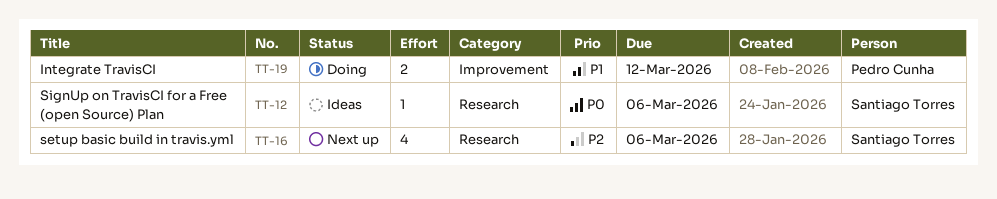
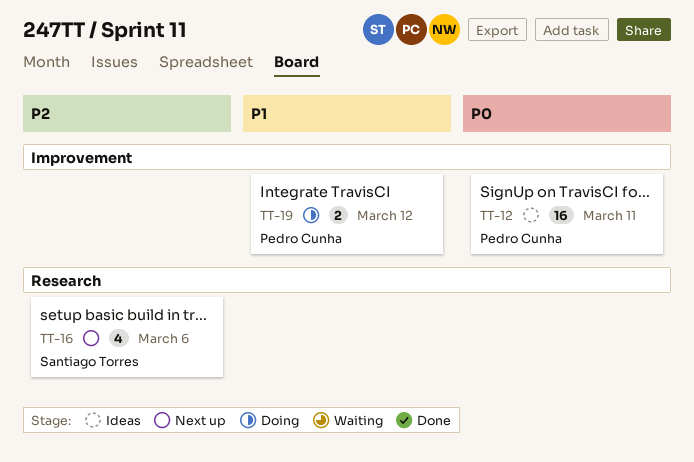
TT-12, owner: Santiago Torres -> Pedro Cunha
TT-12, label: Research -> Improvement
TT-12, estimate: 1 -> 16
TT-12, due: Mar 6 -> Mar 11

